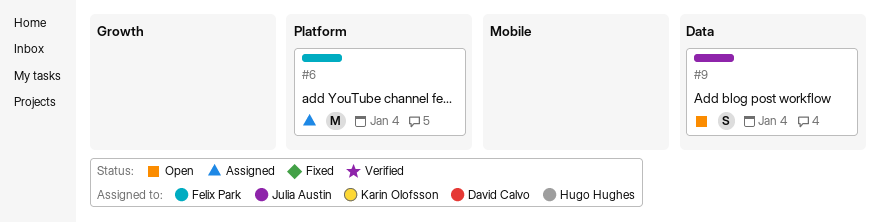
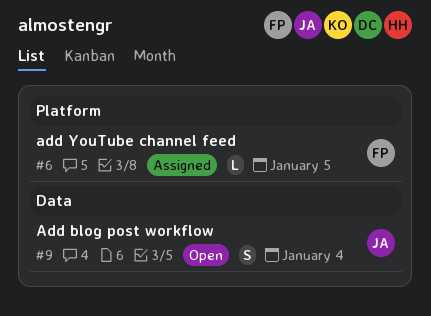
#6, estimate: M -> L
#6, due: Jan 4 -> Jan 5

